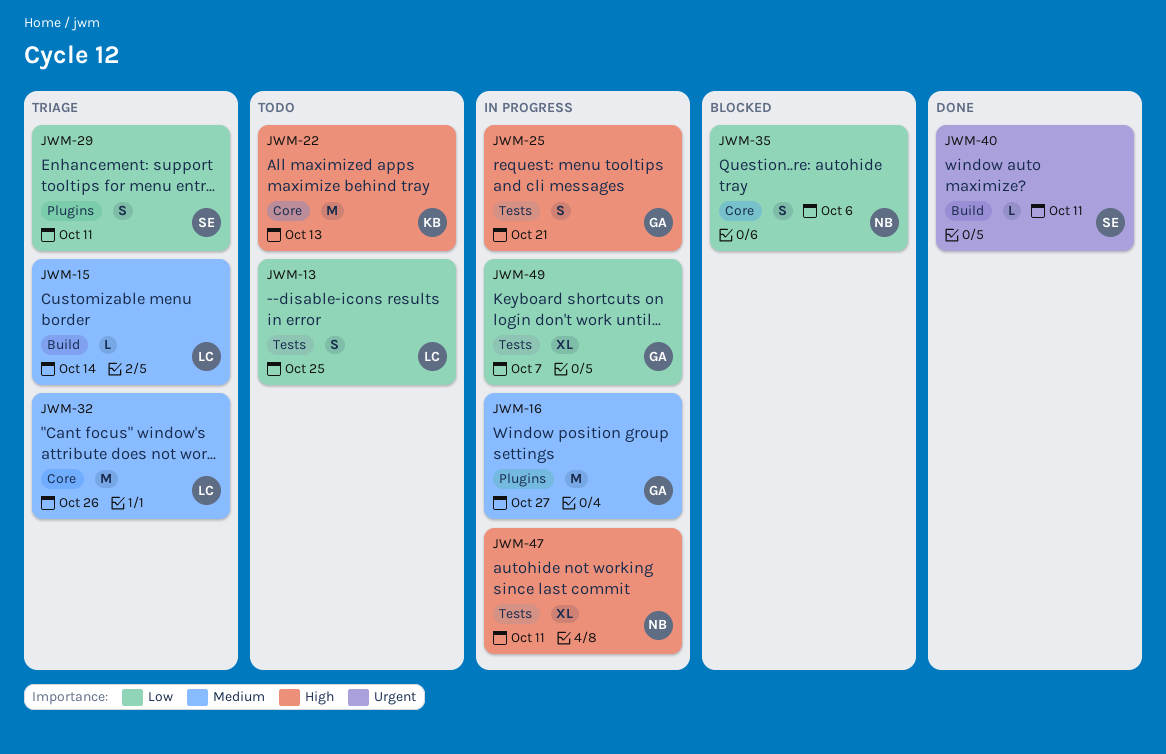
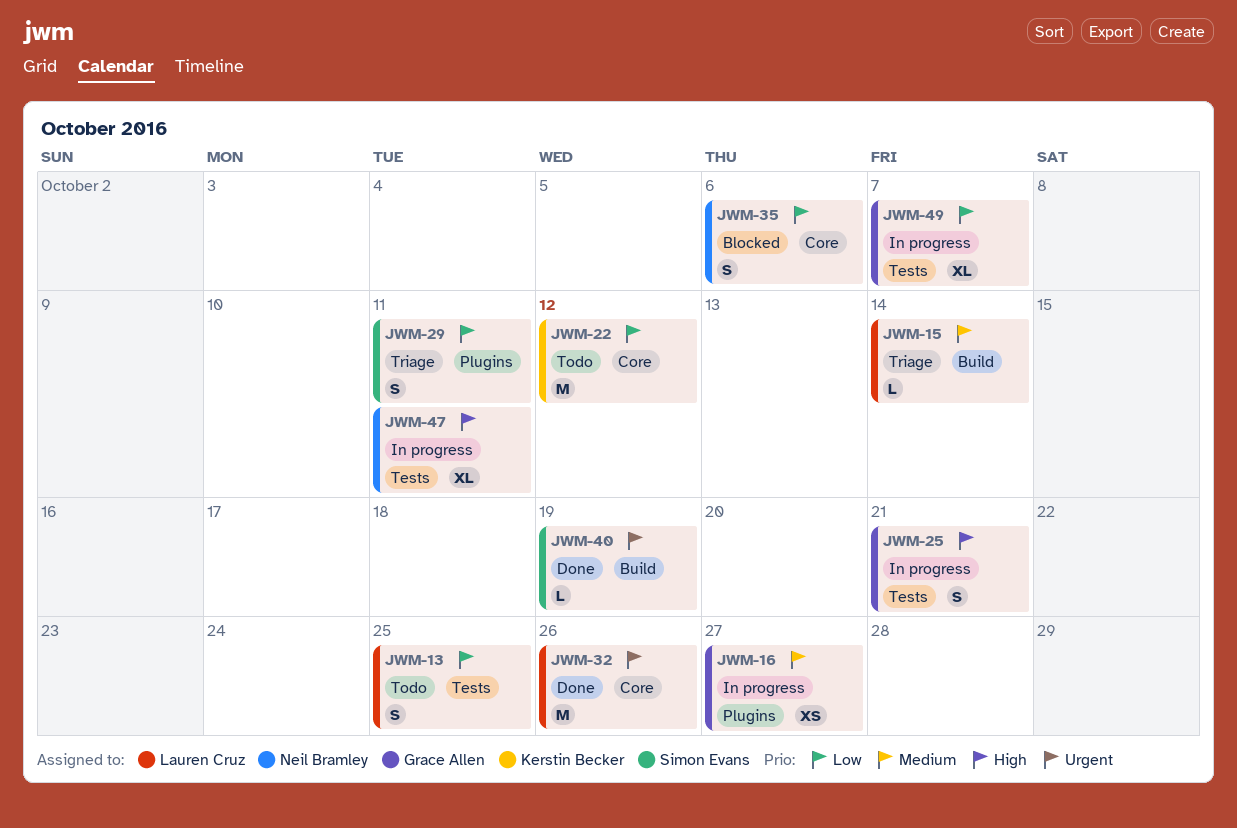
JWM-16, estimate: M -> XS
JWM-22, priority: High -> Low
JWM-22, due: Oct 13 -> Oct 12
JWM-32, status: Triage -> Done
JWM-32, priority: Medium -> Urgent
JWM-40, due: Oct 11 -> Oct 19

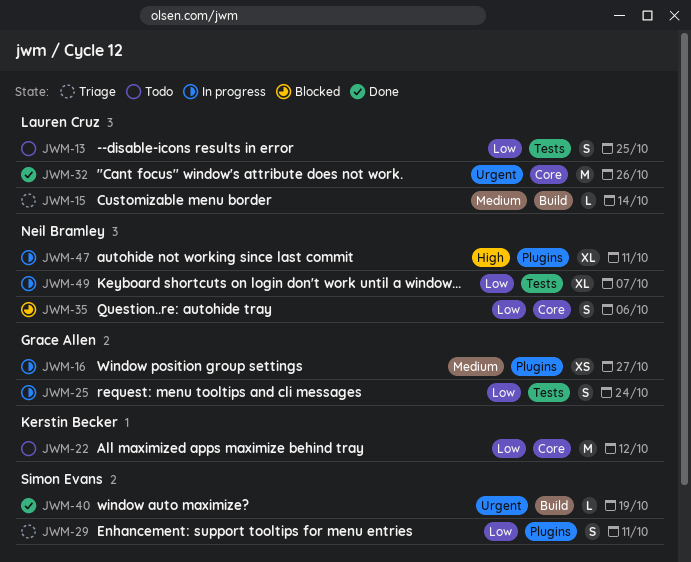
JWM-25, priority: High -> Low
JWM-25, due: Oct 21 -> Oct 24
JWM-47, label: Tests -> Plugins
JWM-49, owner: Grace Allen -> Neil Bramley

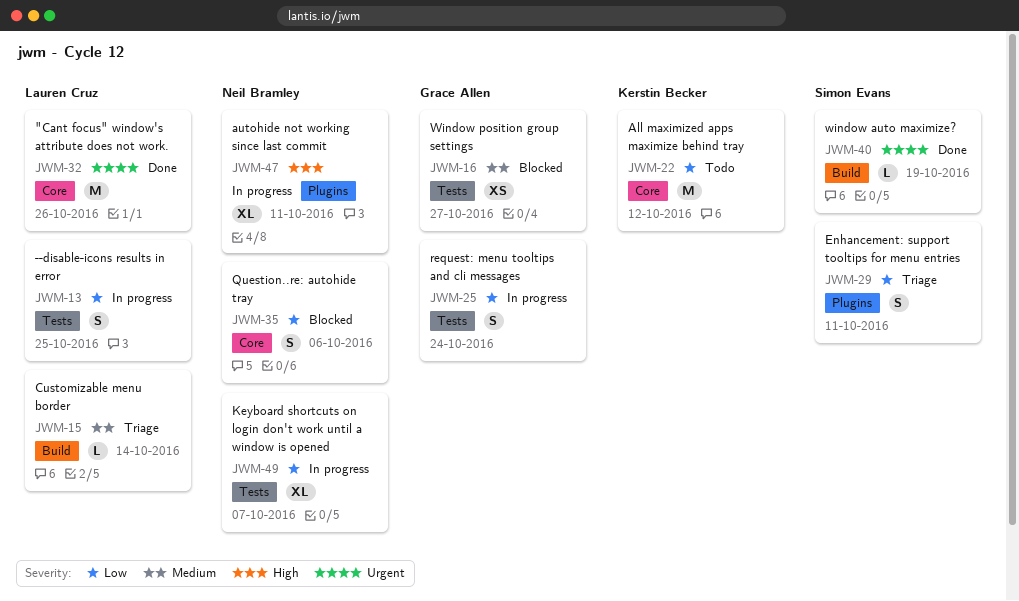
JWM-13, status: Todo -> In progress
JWM-16, status: In progress -> Blocked
JWM-16, label: Plugins -> Tests

